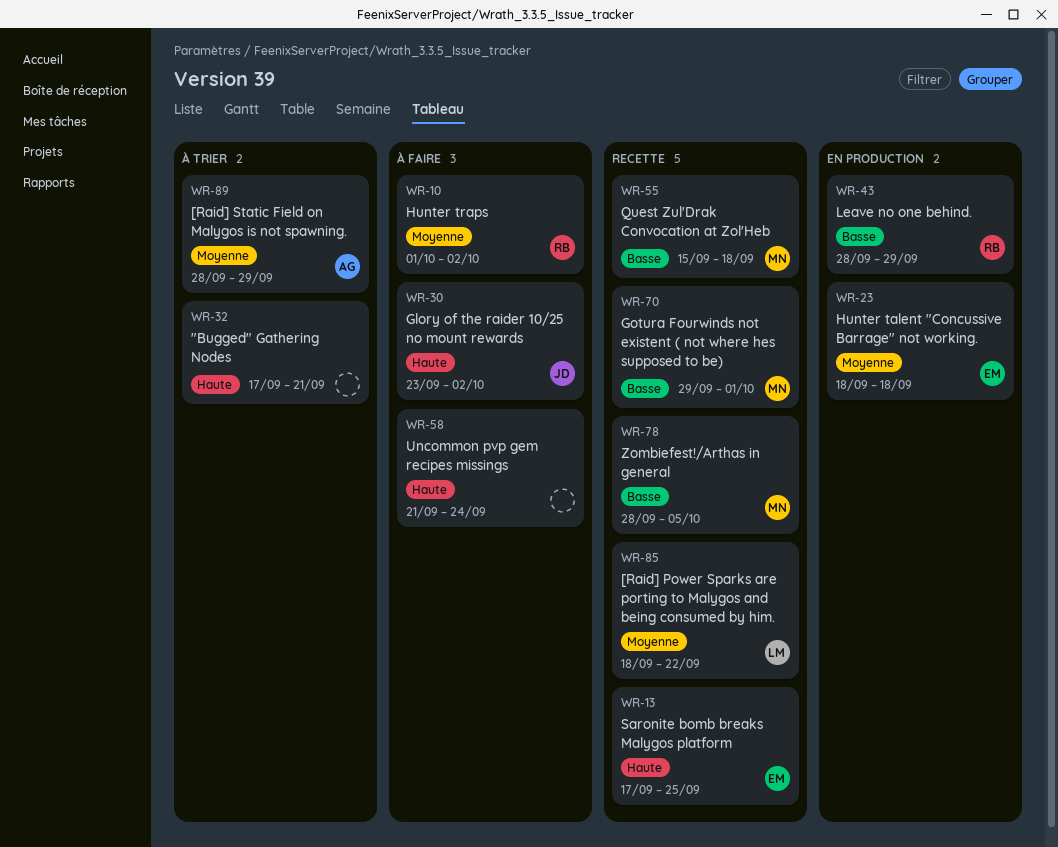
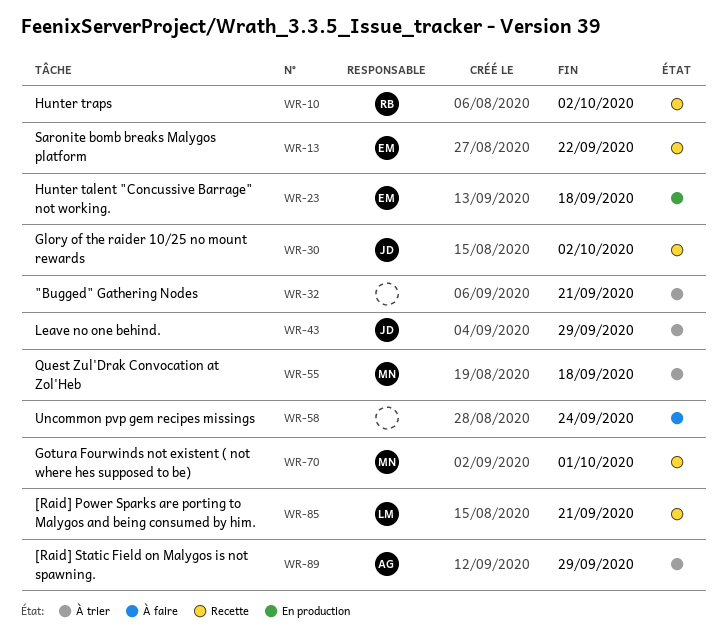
WR-10, status: À faire -> Recette
WR-13, due: Sep 25 -> Sep 22
WR-30, status: À faire -> Recette
WR-43, status: En production -> À trier
WR-43, owner: RB -> JD
WR-55, status: Recette -> À trier
WR-78: present -> none
WR-85, due: Sep 22 -> Sep 21

